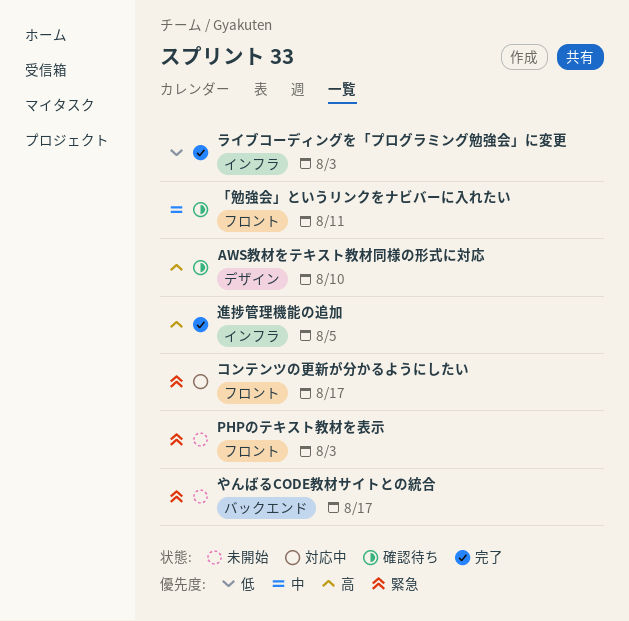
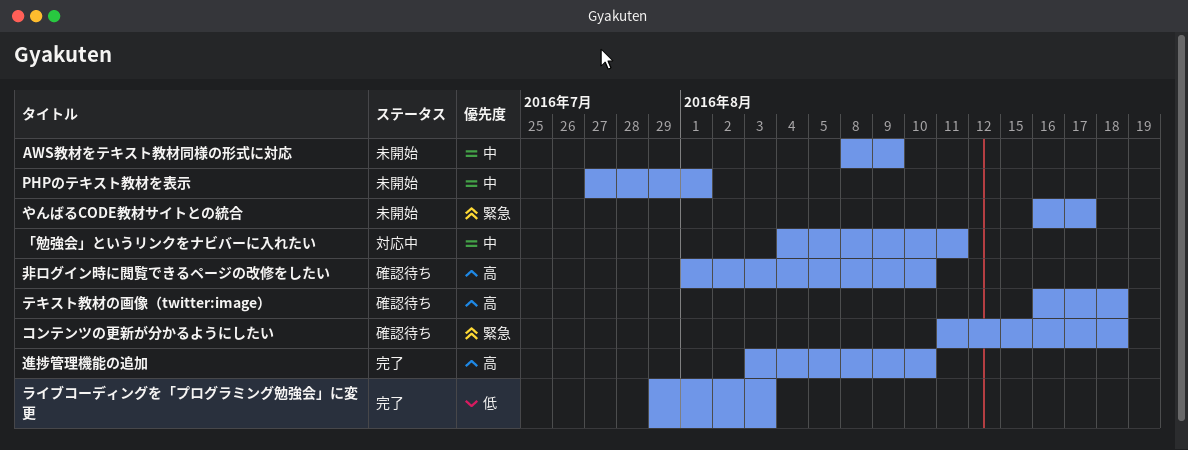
AWS教材をテキスト教材同様の形式に対応, status: 確認待ち -> 未開始
AWS教材をテキスト教材同様の形式に対応, priority: 高 -> 中
AWS教材をテキスト教材同様の形式に対応, due: Aug 10 -> Aug 9
PHPのテキスト教材を表示, priority: 緊急 -> 中
PHPのテキスト教材を表示, due: Aug 3 -> Aug 1
「勉強会」というリンクをナビバーに入れたい, status: 確認待ち -> 対応中
コンテンツの更新が分かるようにしたい, status: 対応中 -> 確認待ち
コンテンツの更新が分かるようにしたい, due: Aug 17 -> Aug 18
テキスト教材の画像（twitter:image）: none -> present
進捗管理機能の追加, due: Aug 5 -> Aug 10
非ログイン時に閲覧できるページの改修をしたい: none -> present

